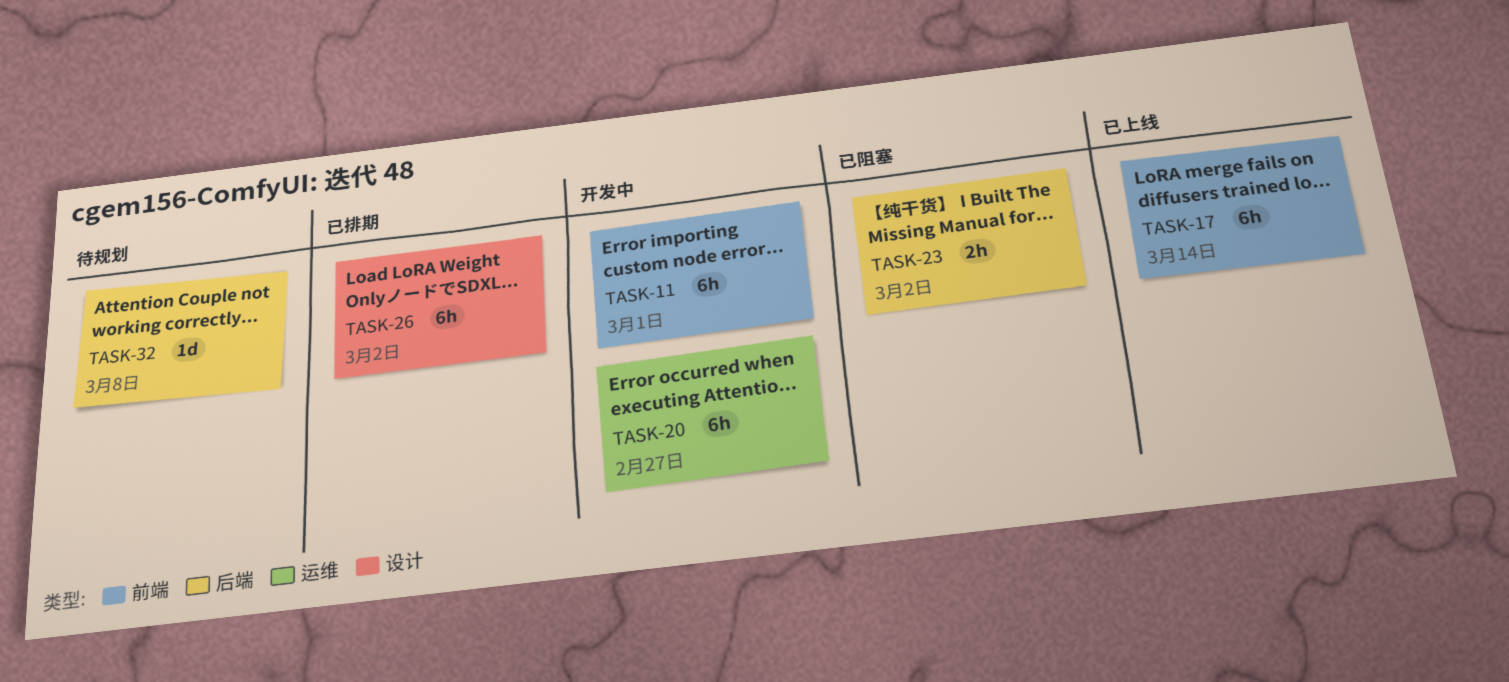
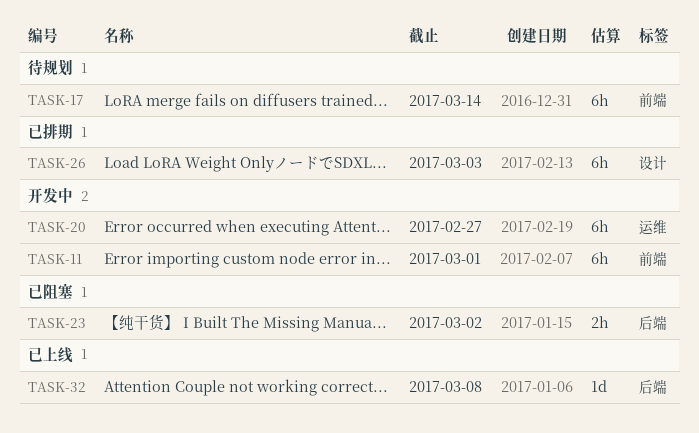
TASK-17, status: 已上线 -> 待规划
TASK-26, due: Mar 2 -> Mar 3
TASK-32, status: 待规划 -> 已上线

